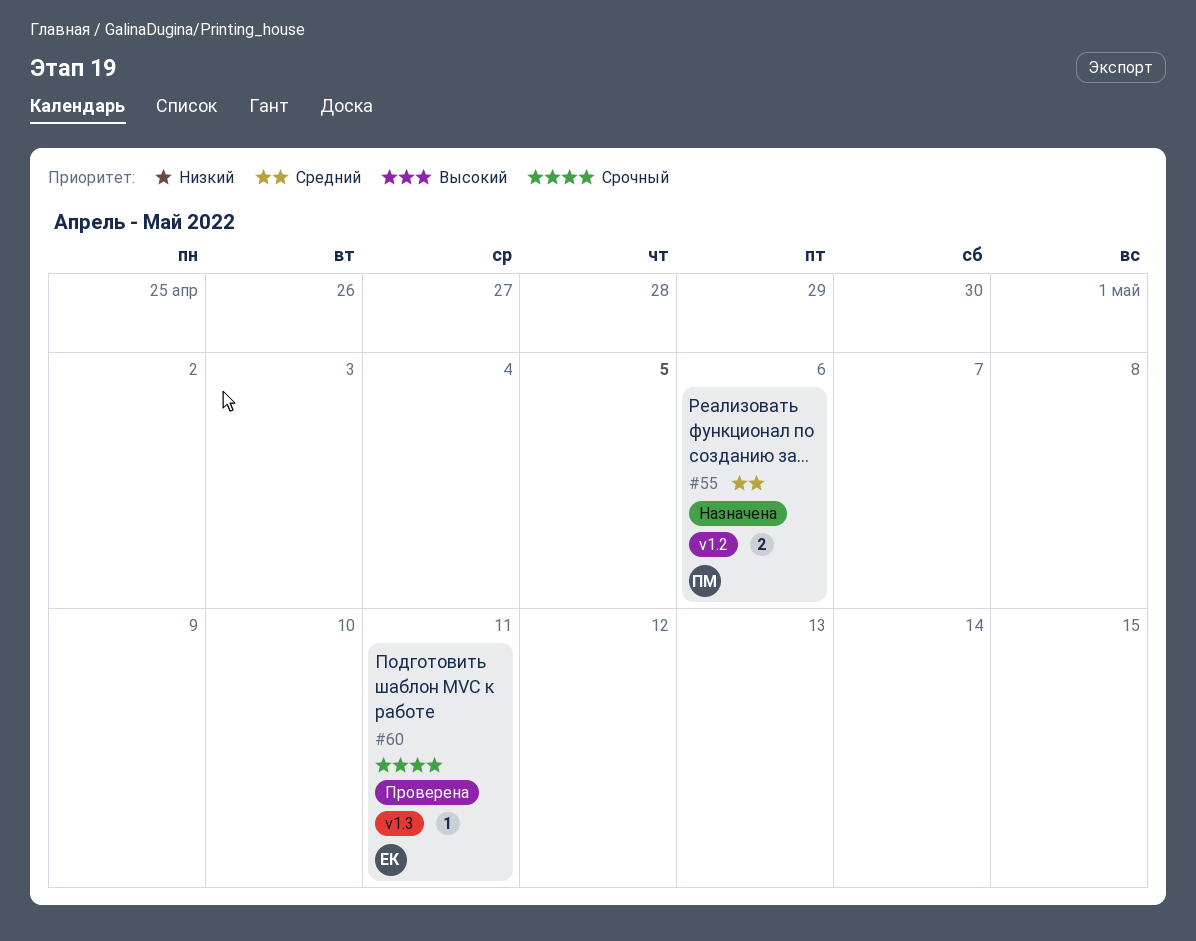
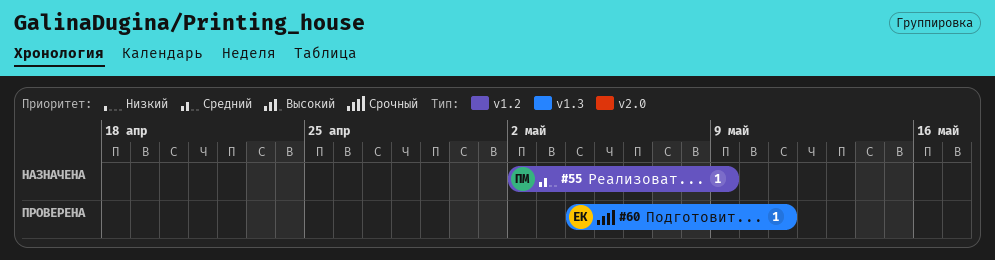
#55, estimate: 2 -> 1
#55, due: May 6 -> May 9

